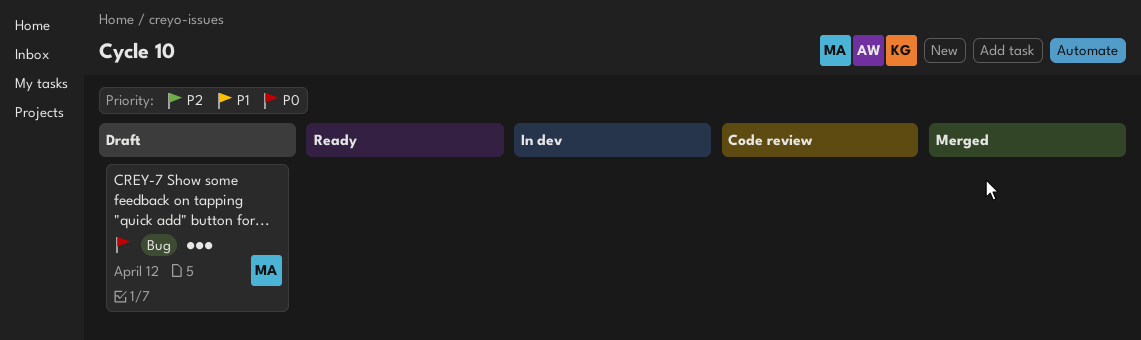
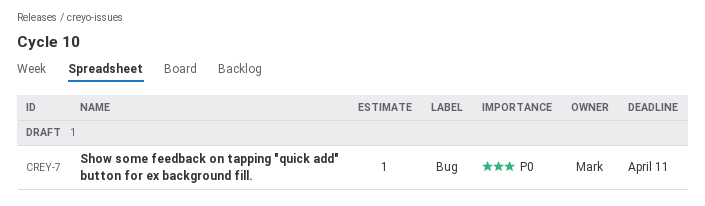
CREY-7, estimate: 3 -> 1
CREY-7, due: Apr 12 -> Apr 11

